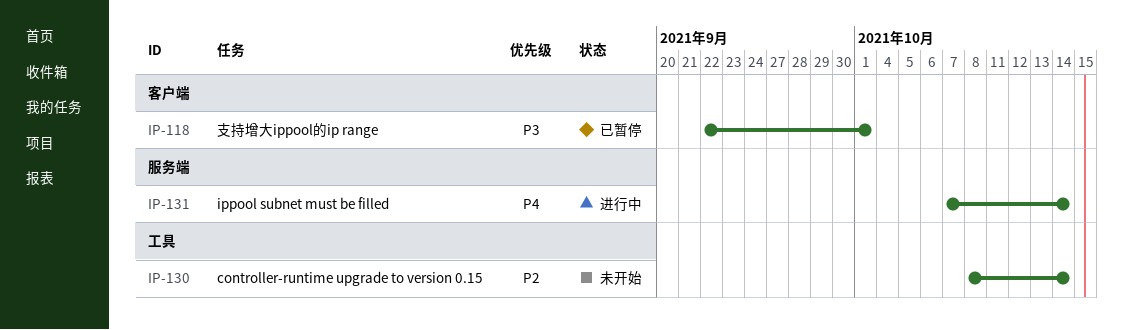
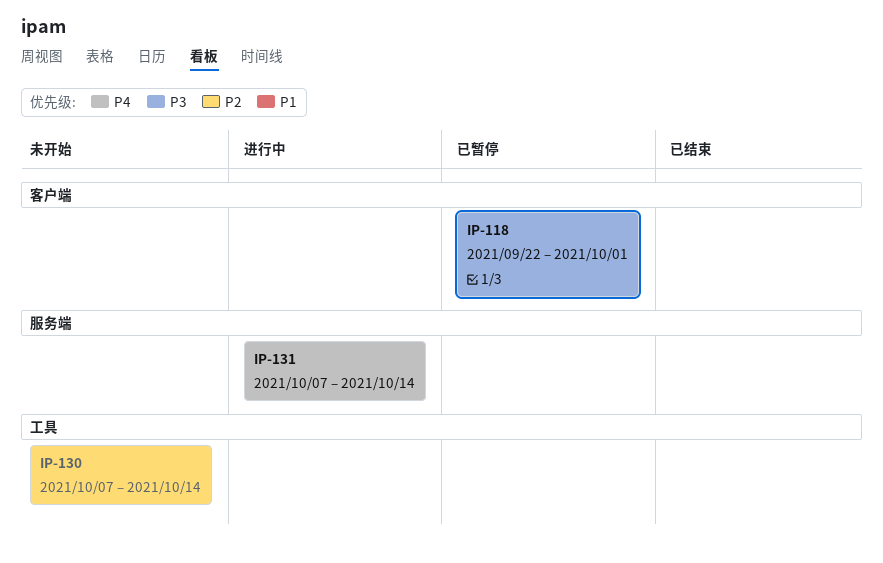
IP-130, start: Oct 8 -> Oct 7

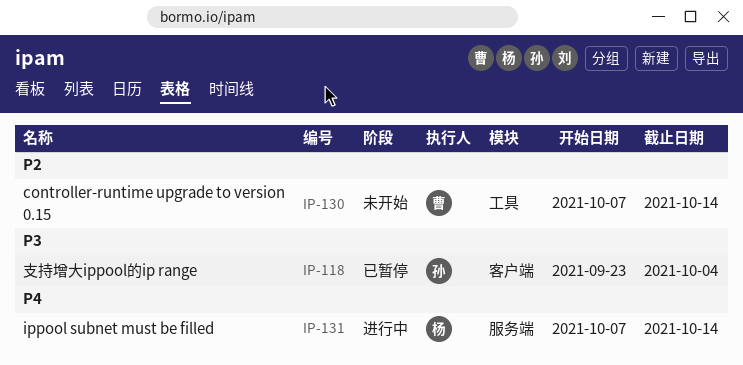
IP-118, start: Sep 22 -> Sep 23
IP-118, due: Oct 1 -> Oct 4

